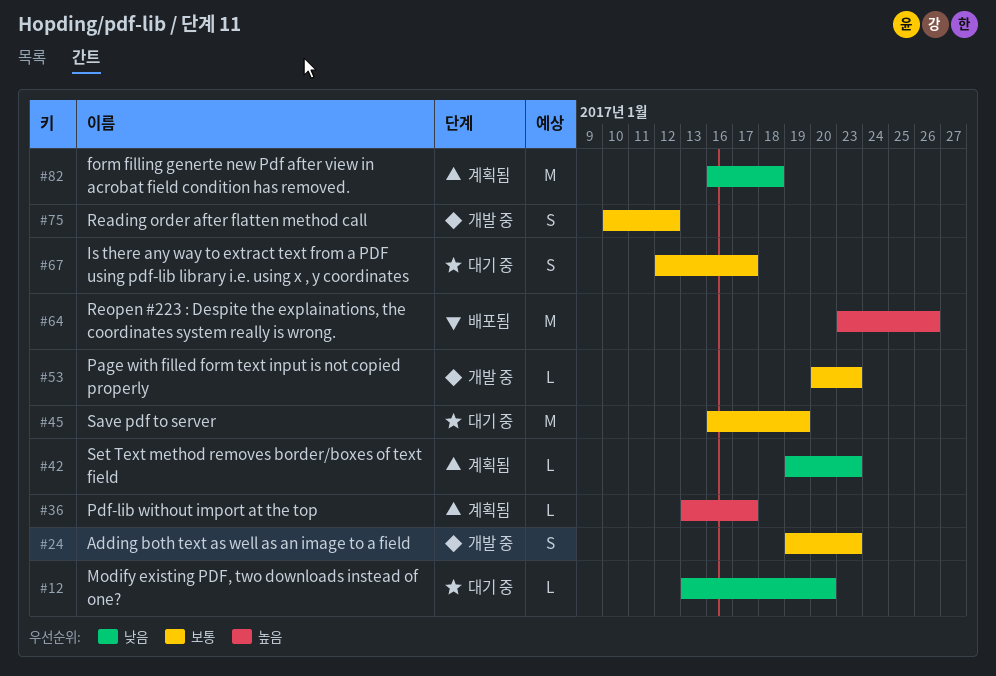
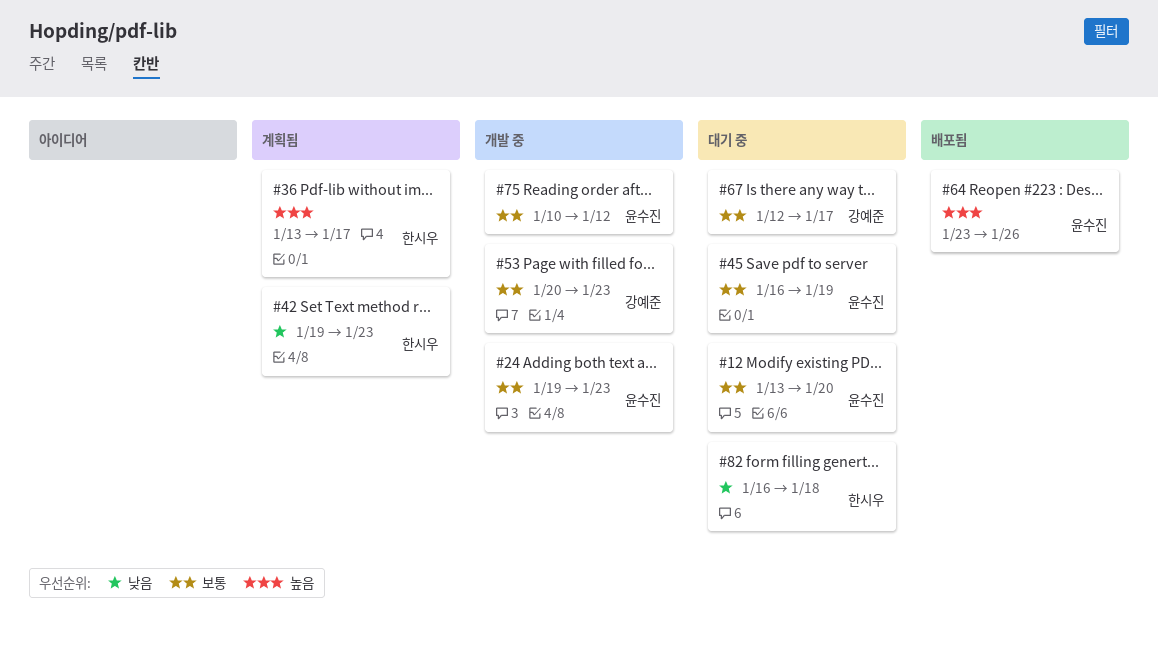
#12, priority: 낮음 -> 보통
#82, status: 계획됨 -> 대기 중

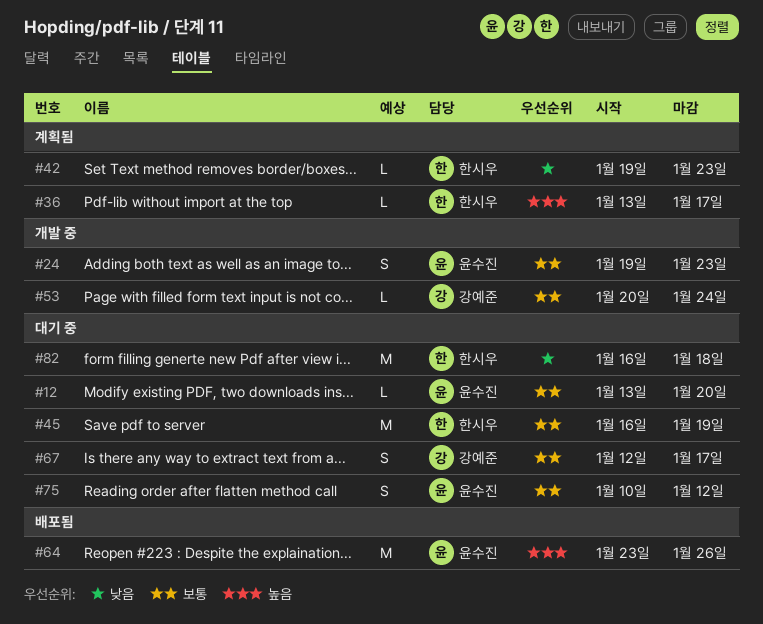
#45, owner: 윤수진 -> 한시우
#53, due: Jan 23 -> Jan 24
#75, status: 개발 중 -> 대기 중

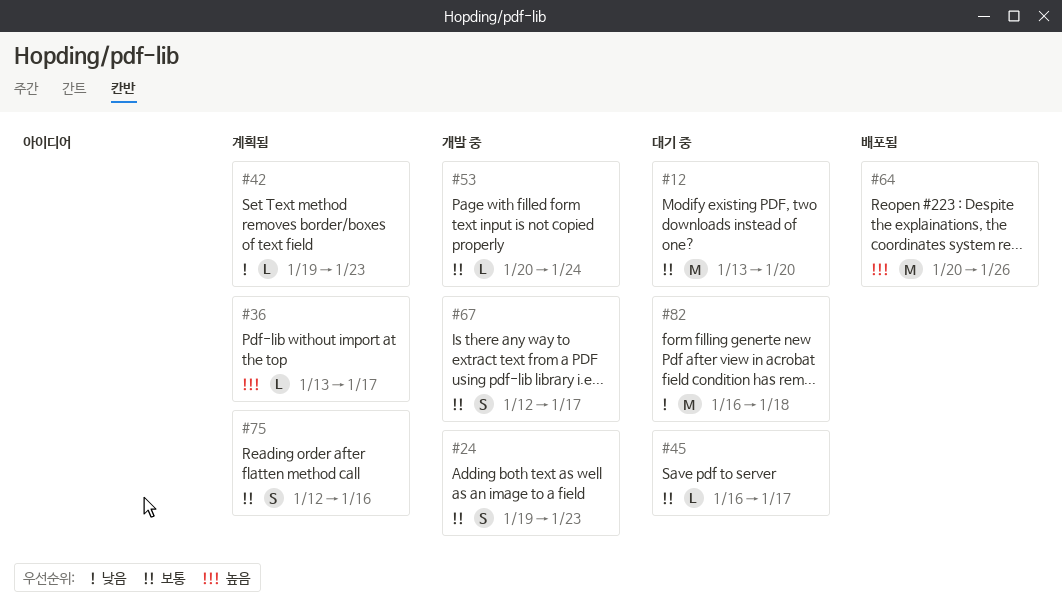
#12, estimate: L -> M
#45, estimate: M -> L
#45, due: Jan 19 -> Jan 17
#64, start: Jan 23 -> Jan 20
#67, status: 대기 중 -> 개발 중
#75, status: 대기 중 -> 계획됨
#75, start: Jan 10 -> Jan 12
#75, due: Jan 12 -> Jan 16

